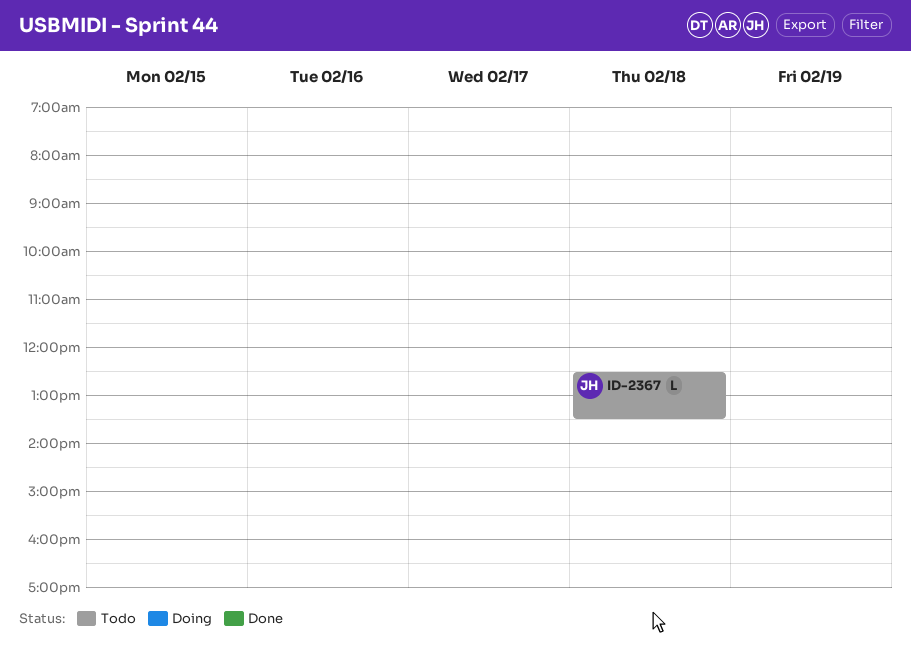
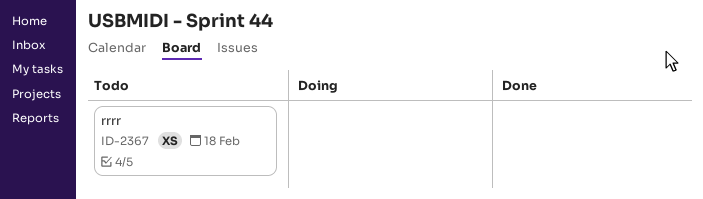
ID-2367, estimate: L -> XS

